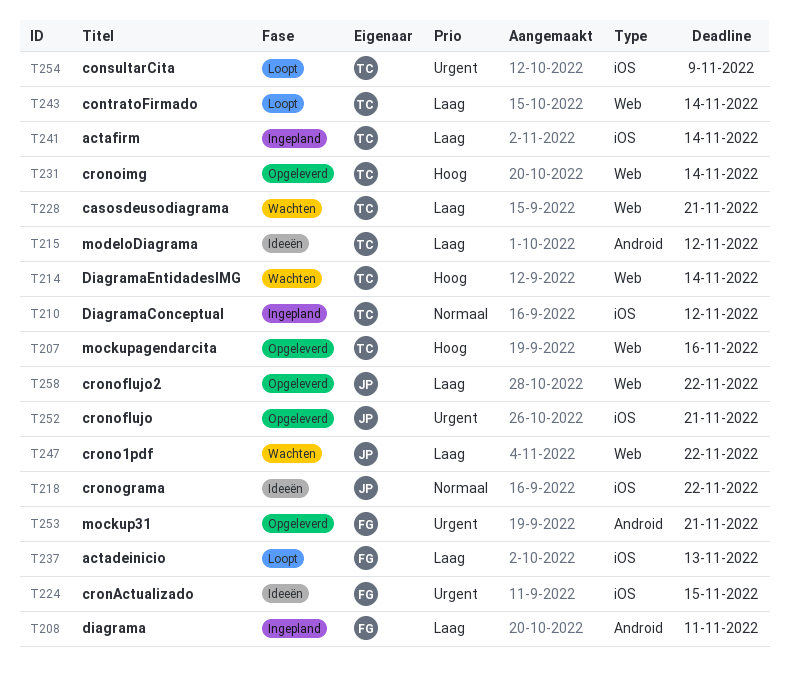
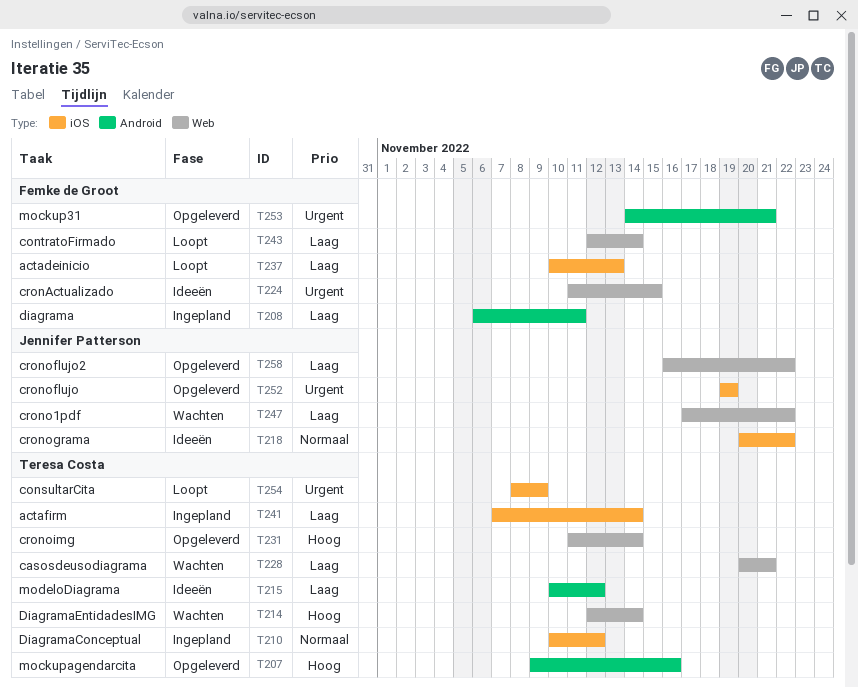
T207, label: Web -> Android
T224, label: iOS -> Web
T243, owner: Teresa Costa -> Femke de Groot
T252, due: Nov 21 -> Nov 19

